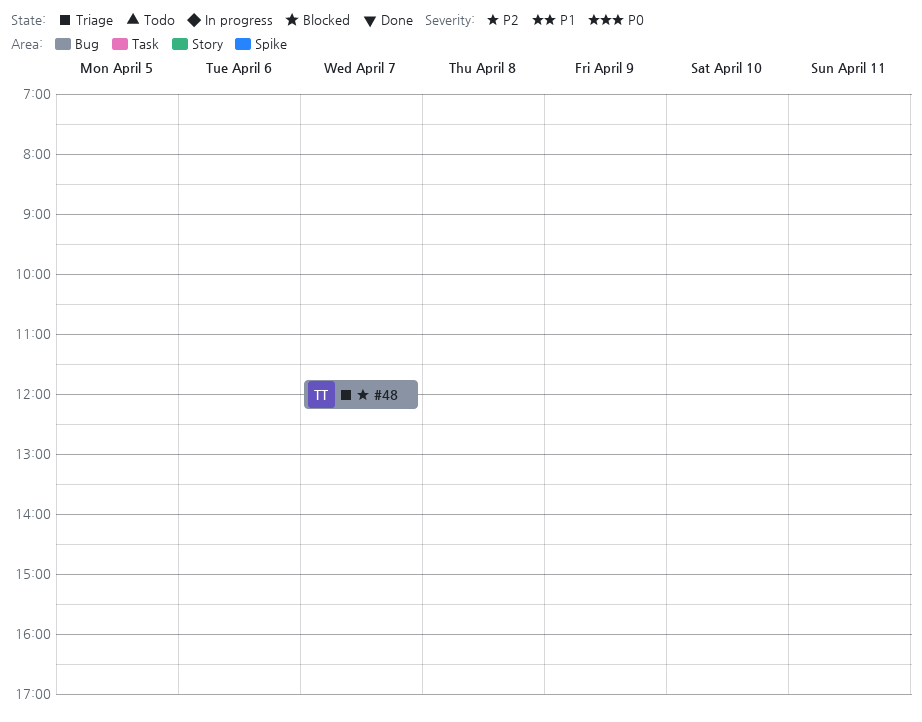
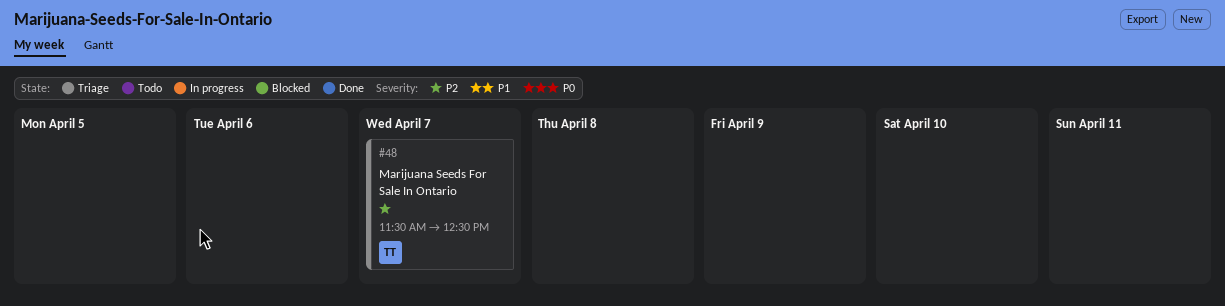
#48, begins: 11:45 -> 11:30
#48, ends: 12:15 -> 12:30

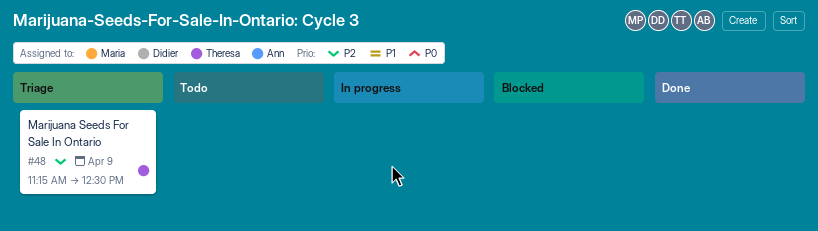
#48, day: Apr 7 -> Apr 9
#48, begins: 11:30 -> 11:15

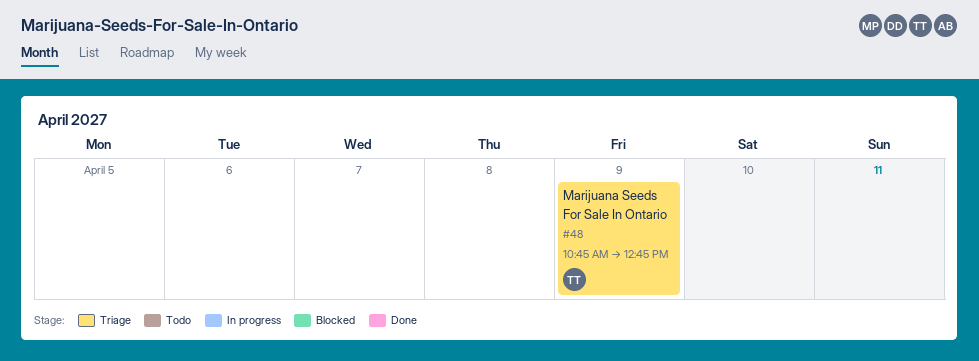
#48, begins: 11:15 -> 10:45
#48, ends: 12:30 -> 12:45

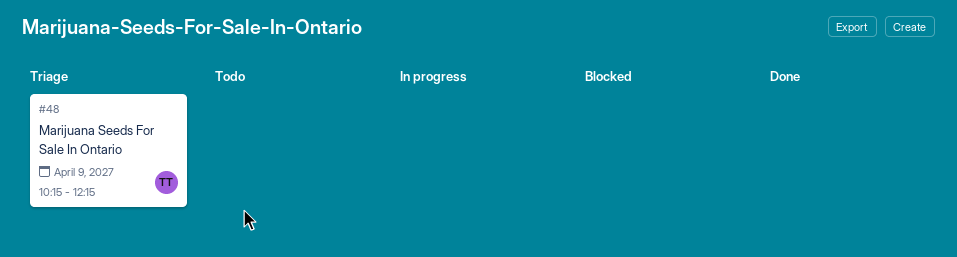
#48, begins: 10:45 -> 10:15
#48, ends: 12:45 -> 12:15

